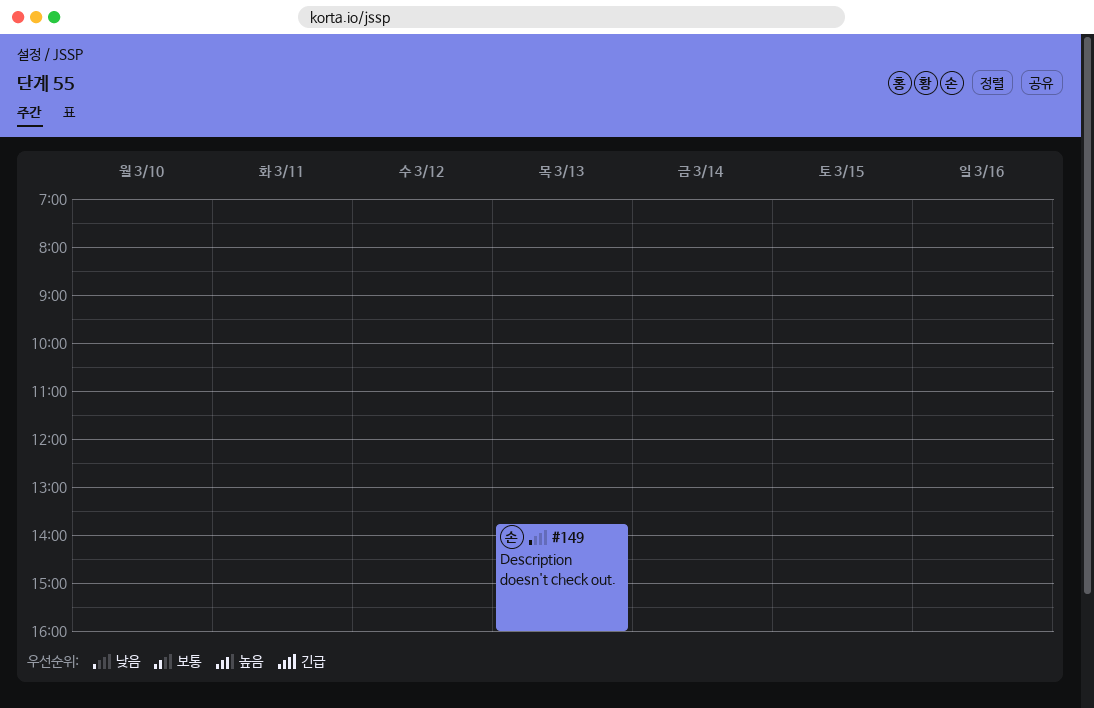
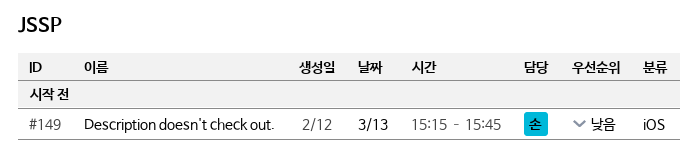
#149, begins: 13:45 -> 15:15
#149, ends: 16:00 -> 15:45

